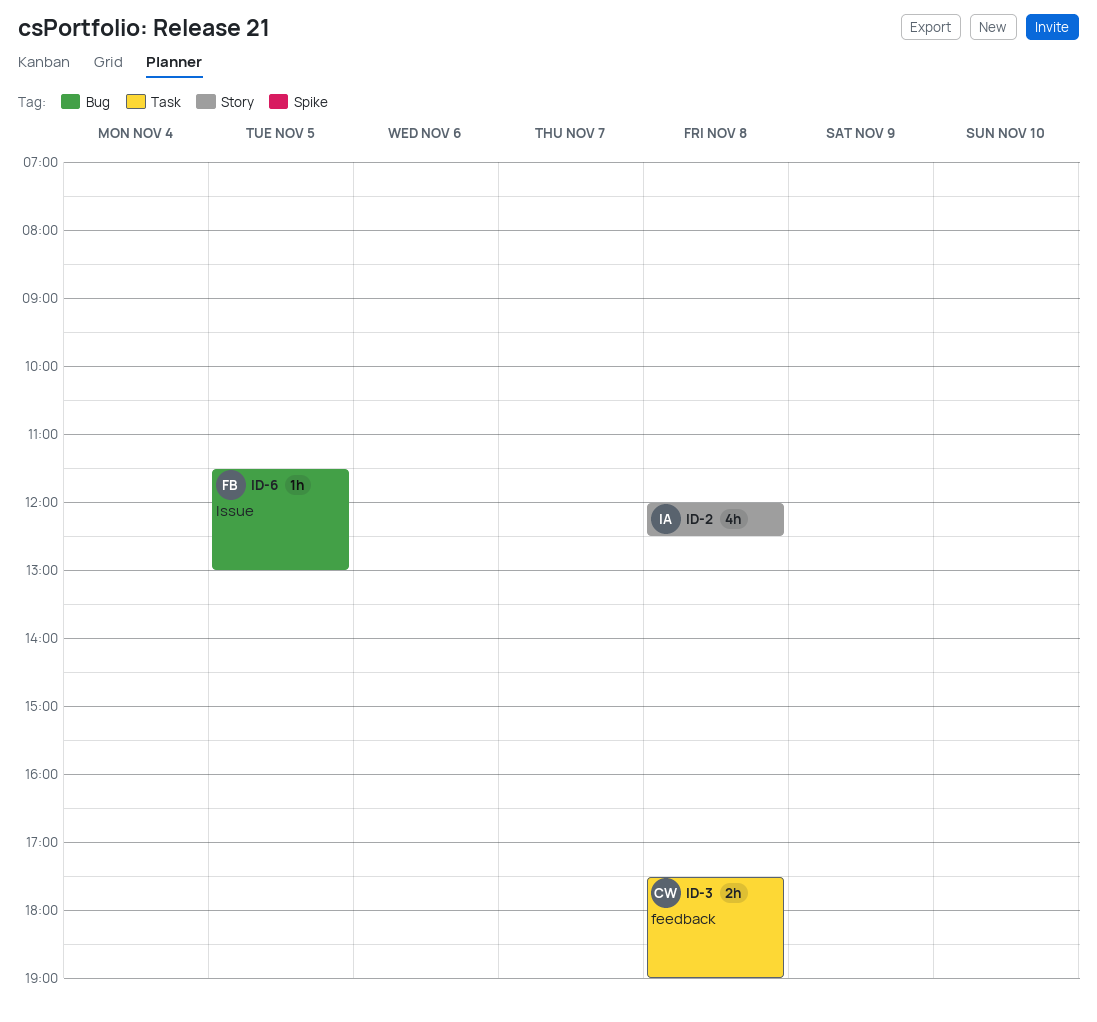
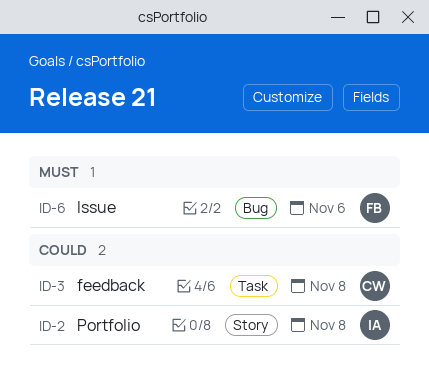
ID-6, day: Nov 5 -> Nov 6

